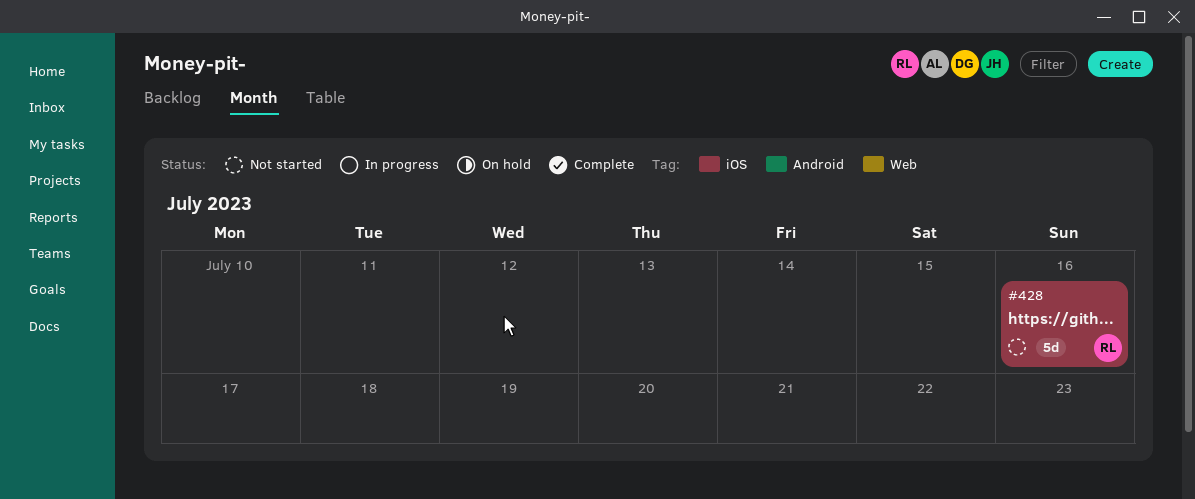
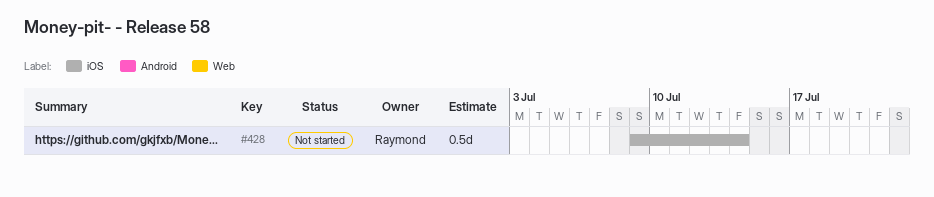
#428, estimate: 5d -> 0.5d
#428, due: Jul 16 -> Jul 14

